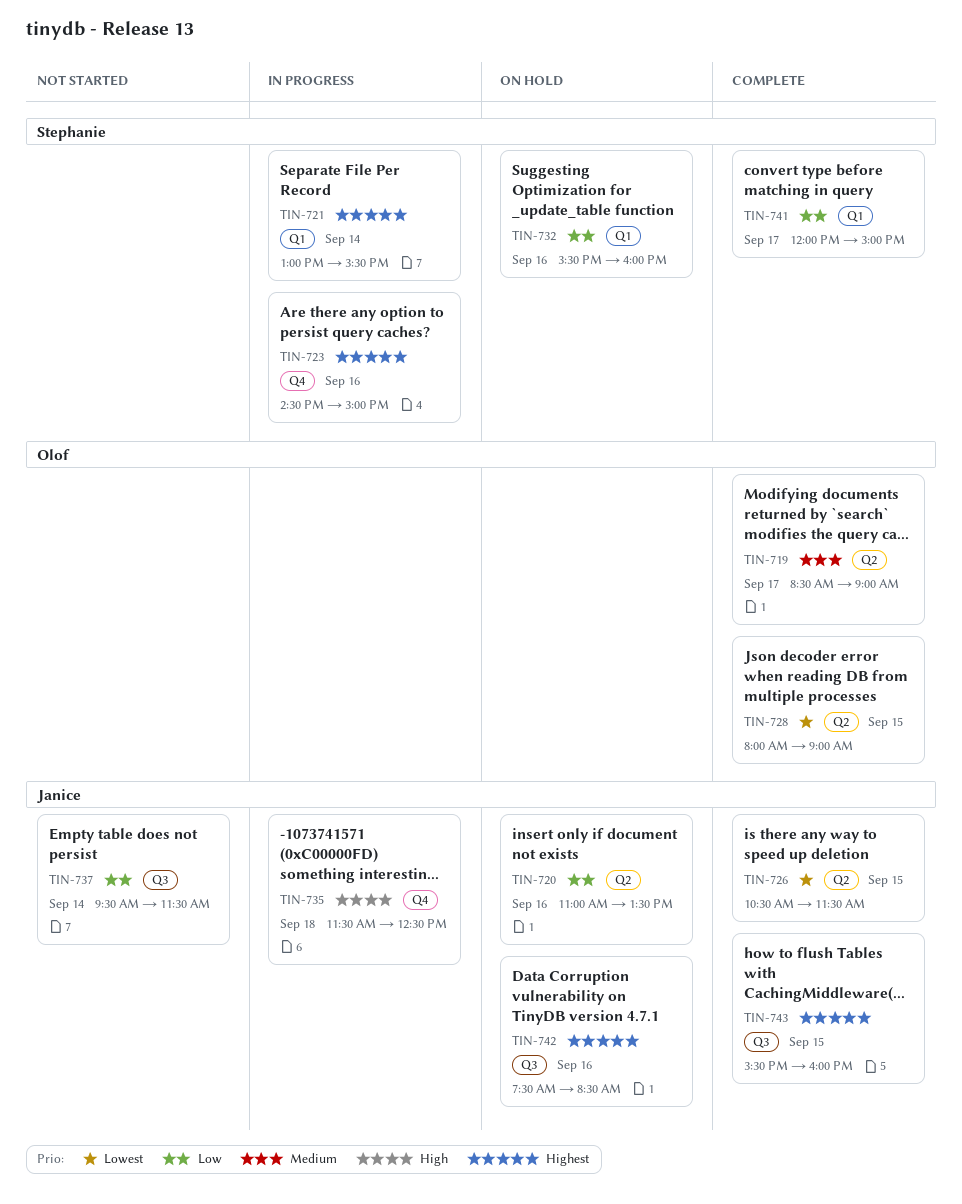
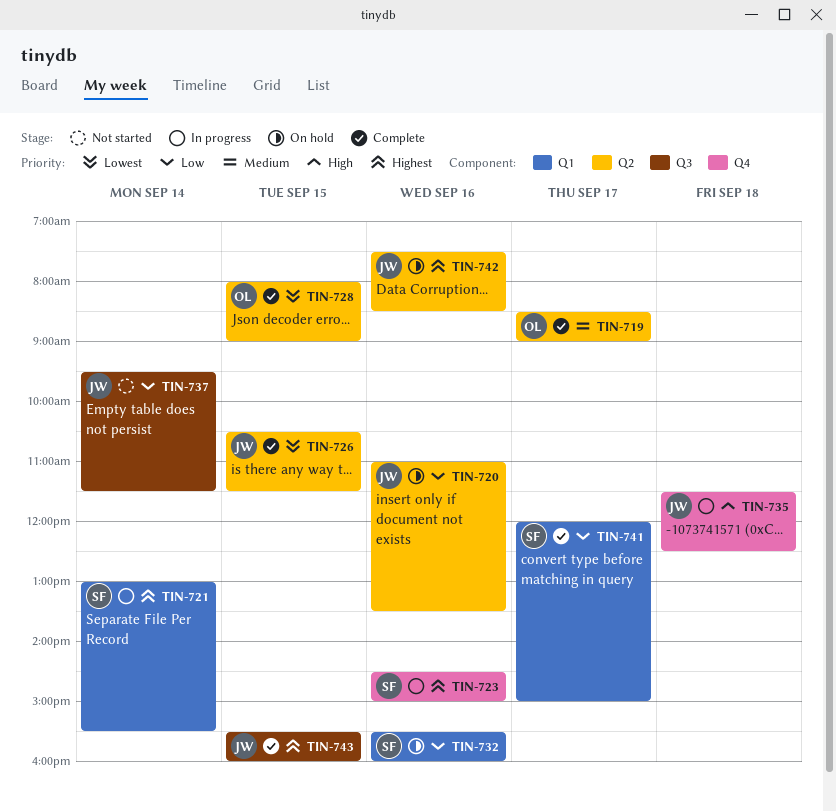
TIN-742, label: Q3 -> Q2

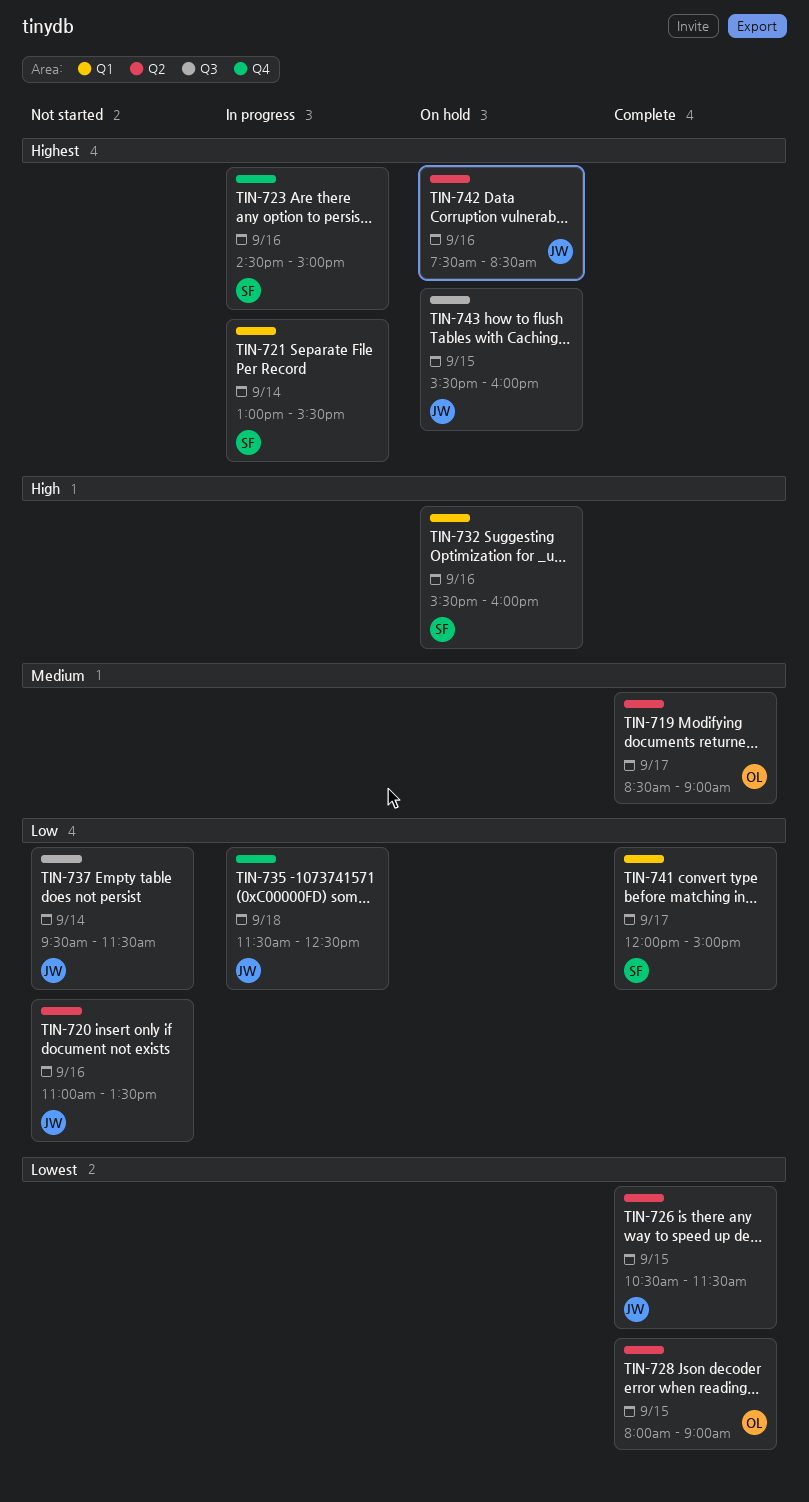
TIN-720, status: On hold -> Not started
TIN-732, priority: Low -> High
TIN-735, priority: High -> Low
TIN-743, status: Complete -> On hold

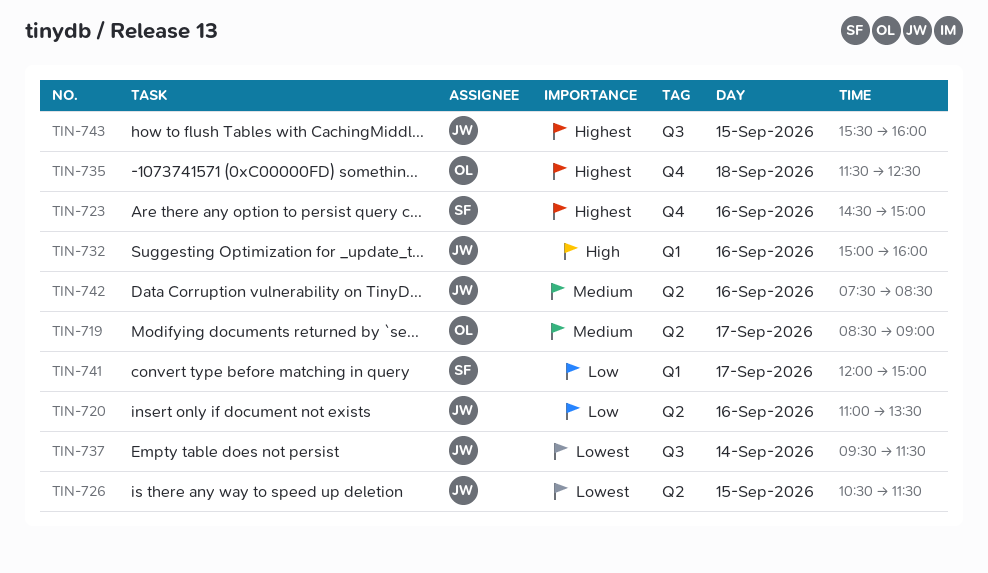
TIN-721: present -> none
TIN-728: present -> none
TIN-732, owner: SF -> JW
TIN-732, begins: 15:30 -> 15:00
TIN-735, owner: JW -> OL
TIN-735, priority: Low -> Highest
TIN-737, priority: Low -> Lowest
TIN-742, priority: Highest -> Medium

